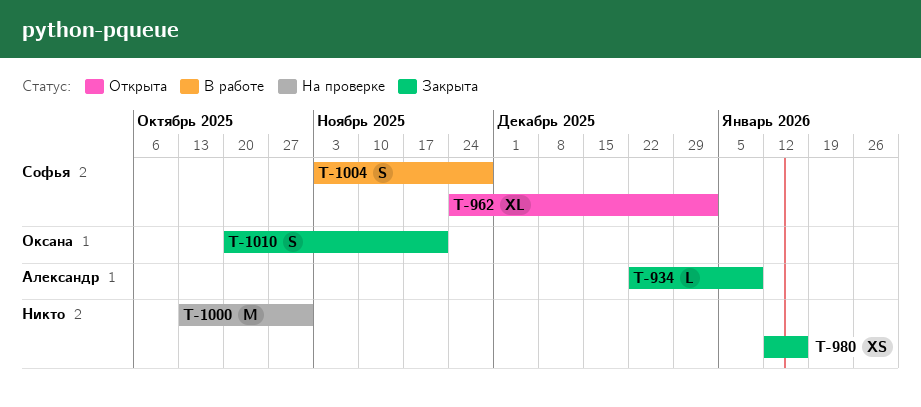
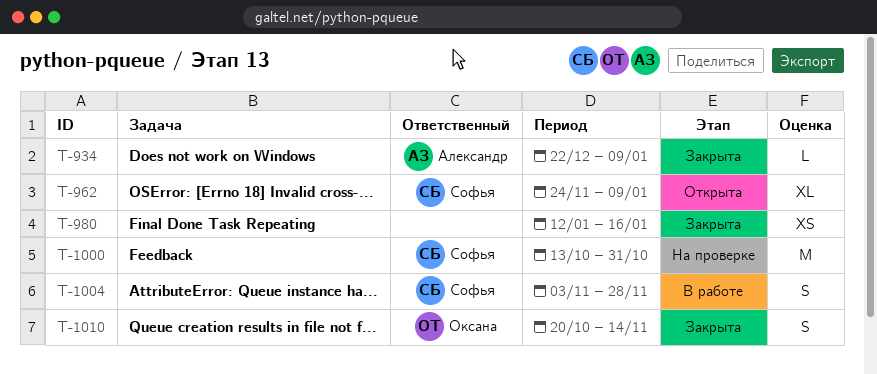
T-962, due: Jan 2 -> Jan 9
T-1000, owner: none -> Софья
T-1010, due: Nov 21 -> Nov 14

